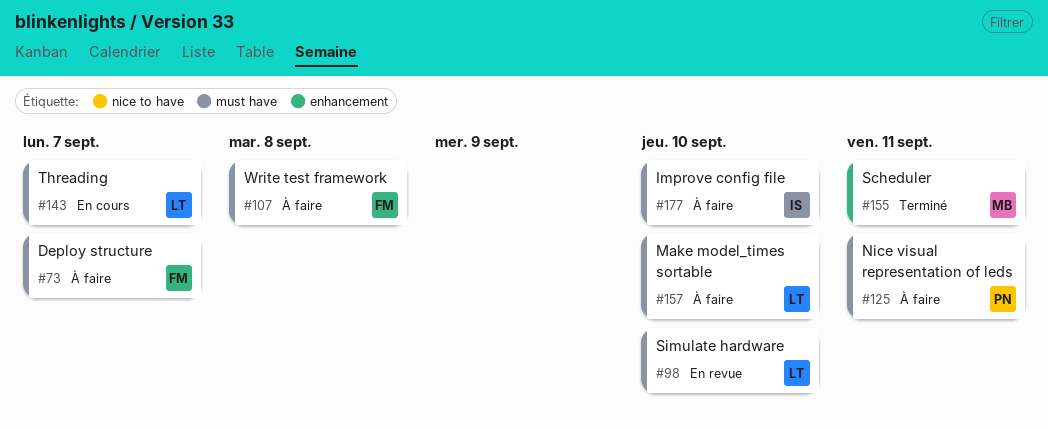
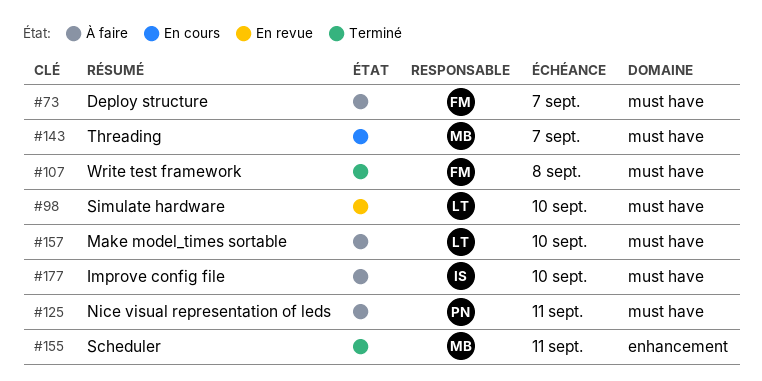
#107, status: À faire -> Terminé
#143, owner: LT -> MB

